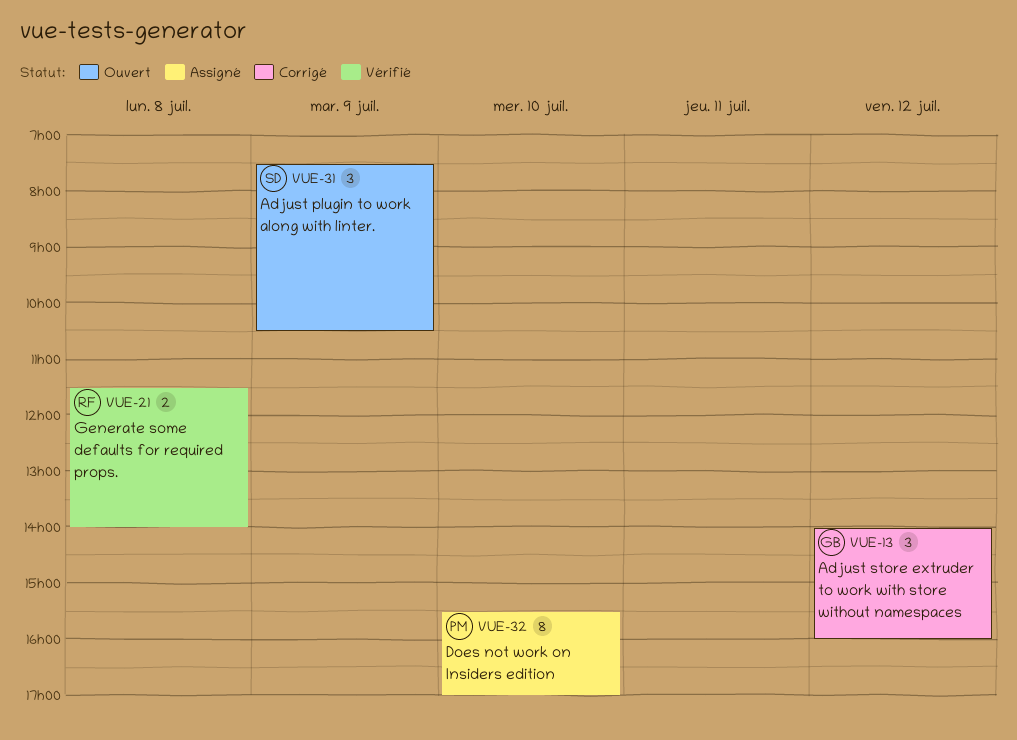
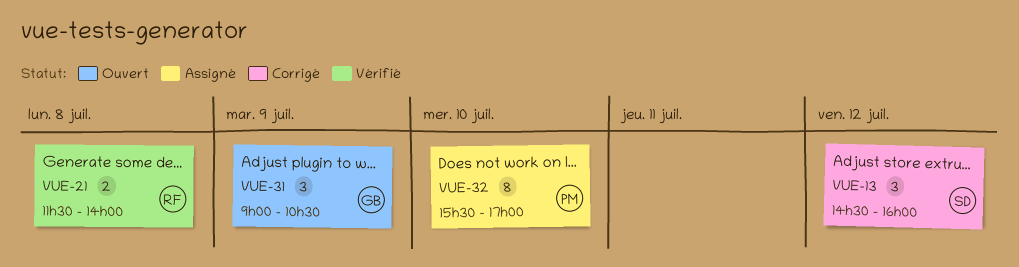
VUE-13, owner: GB -> SD
VUE-13, begins: 14:00 -> 14:30
VUE-31, owner: SD -> GB
VUE-31, begins: 07:30 -> 09:00

